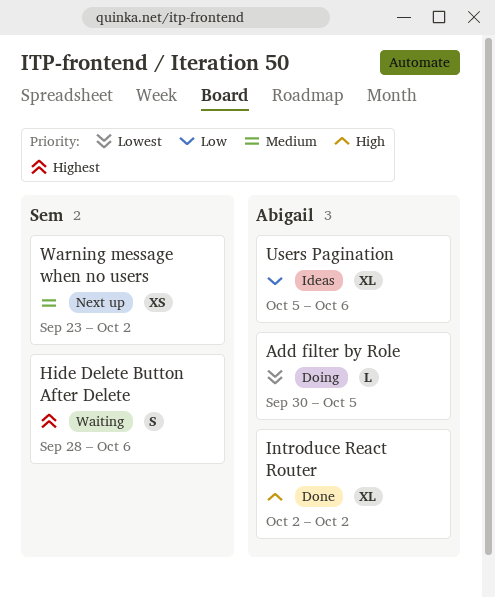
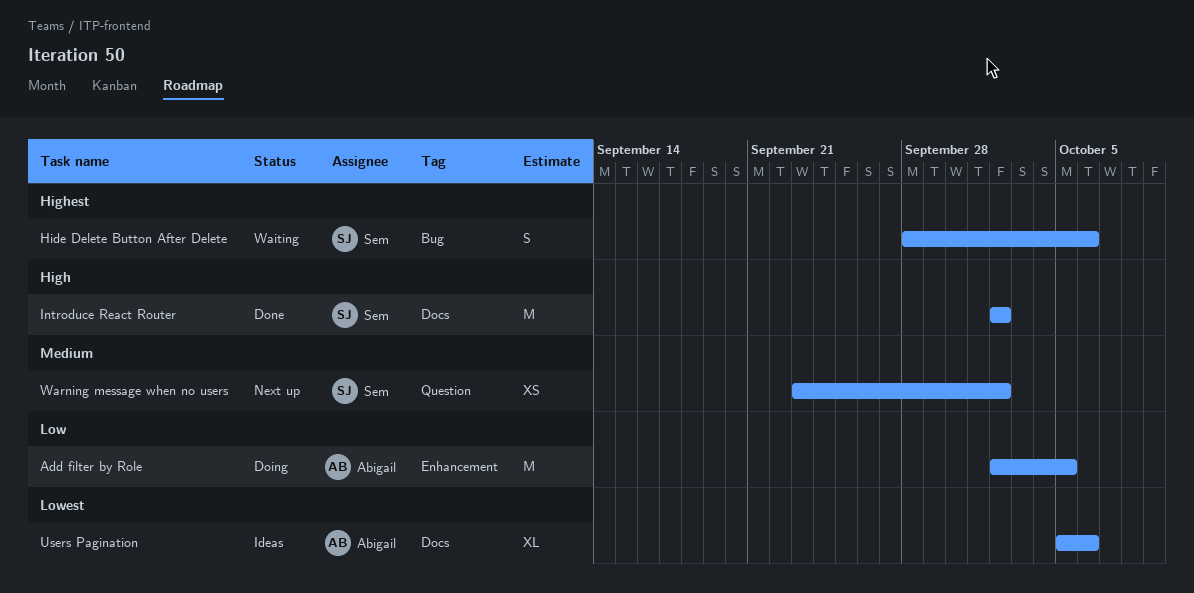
Add filter by Role, priority: Lowest -> Low
Add filter by Role, estimate: L -> M
Add filter by Role, start: Sep 30 -> Oct 2
Introduce React Router, owner: Abigail -> Sem
Introduce React Router, estimate: XL -> M
Users Pagination, priority: Low -> Lowest

